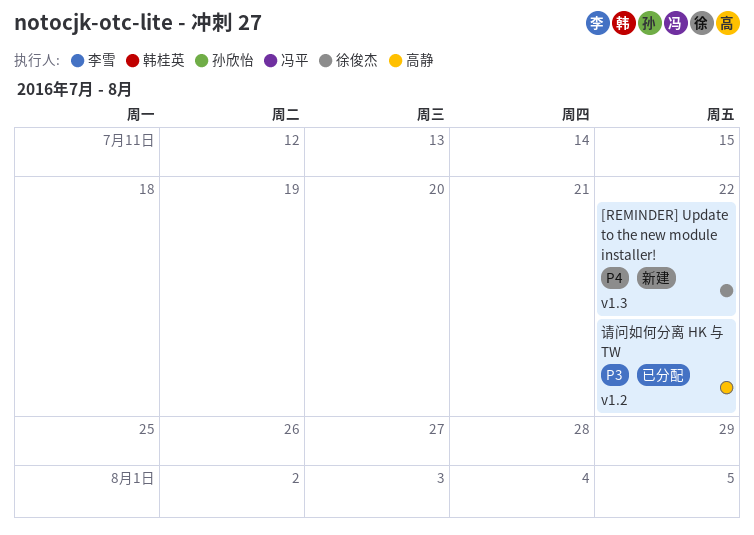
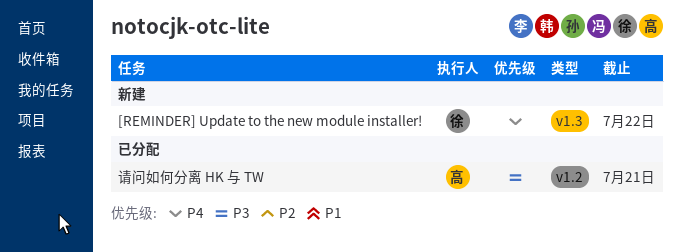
请问如何分离 HK 与 TW, due: Jul 22 -> Jul 21

